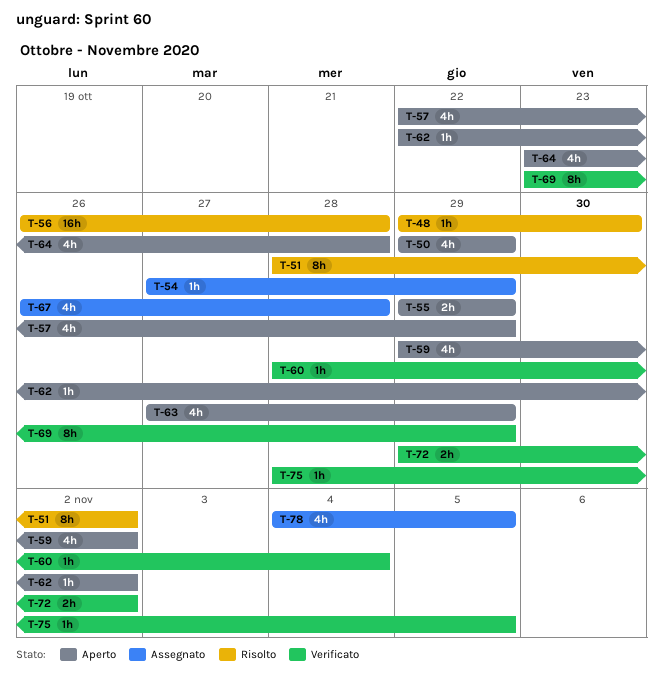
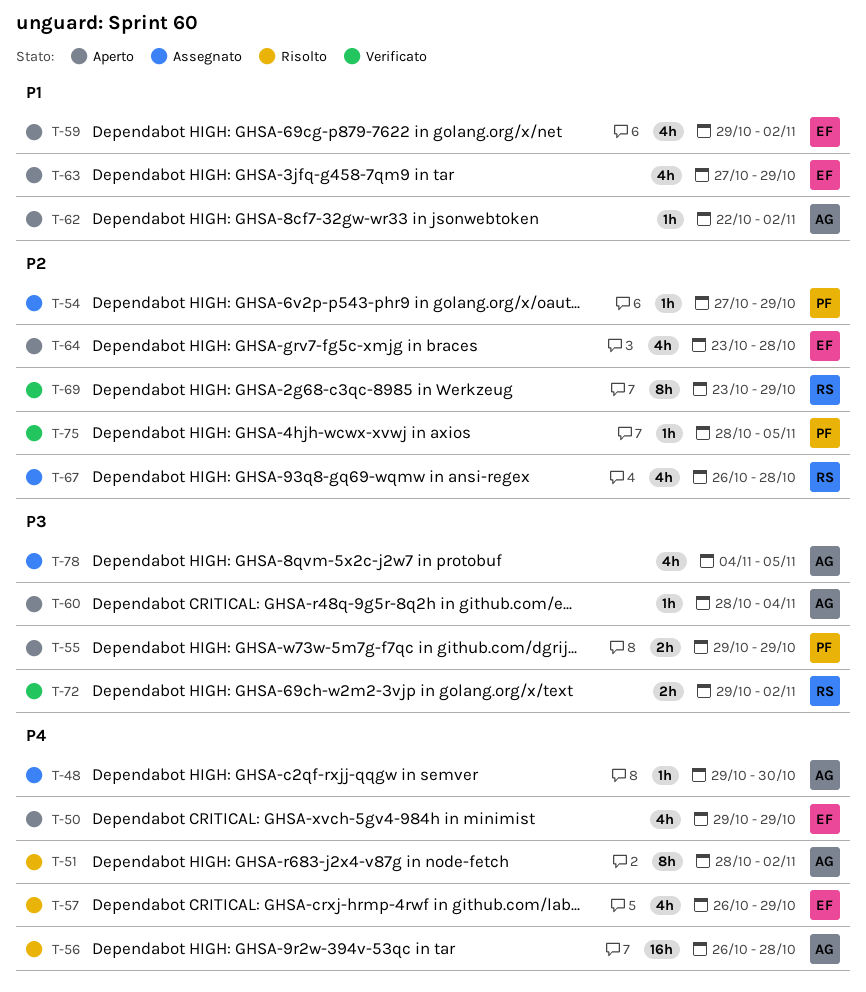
T-48, status: Risolto -> Assegnato
T-57, status: Aperto -> Risolto
T-57, start: Oct 22 -> Oct 26
T-60, status: Verificato -> Aperto

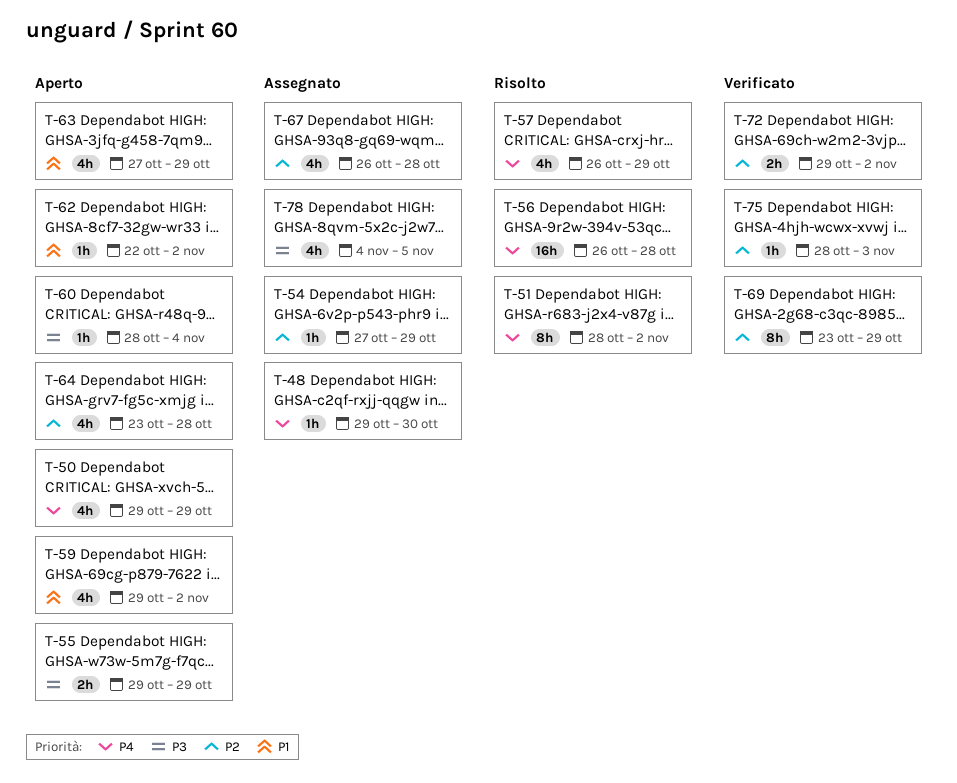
T-72, priority: P3 -> P2
T-75, due: Nov 5 -> Nov 3

